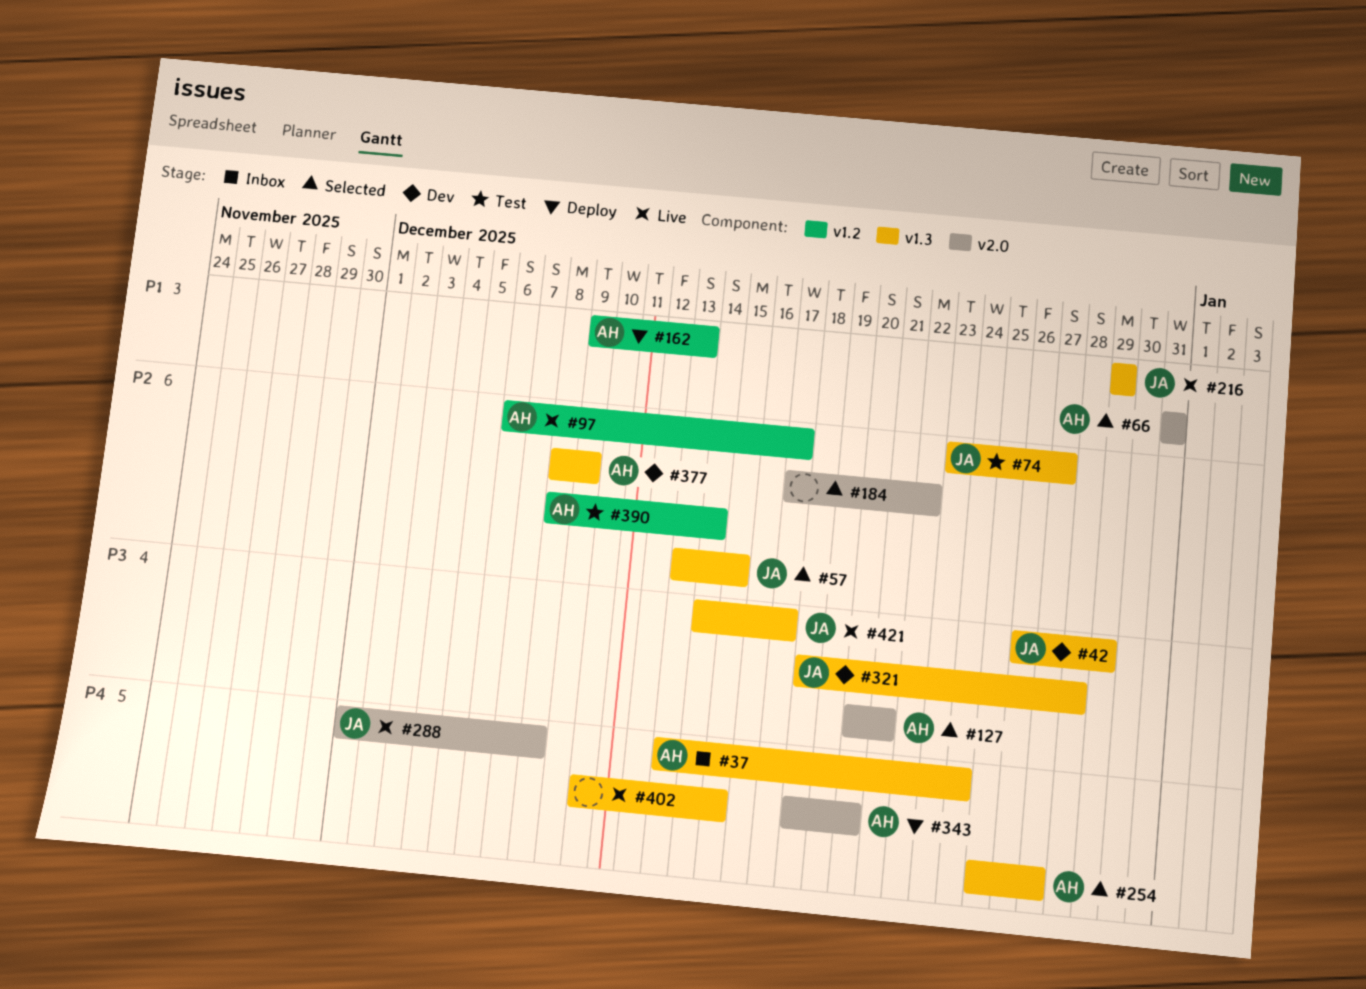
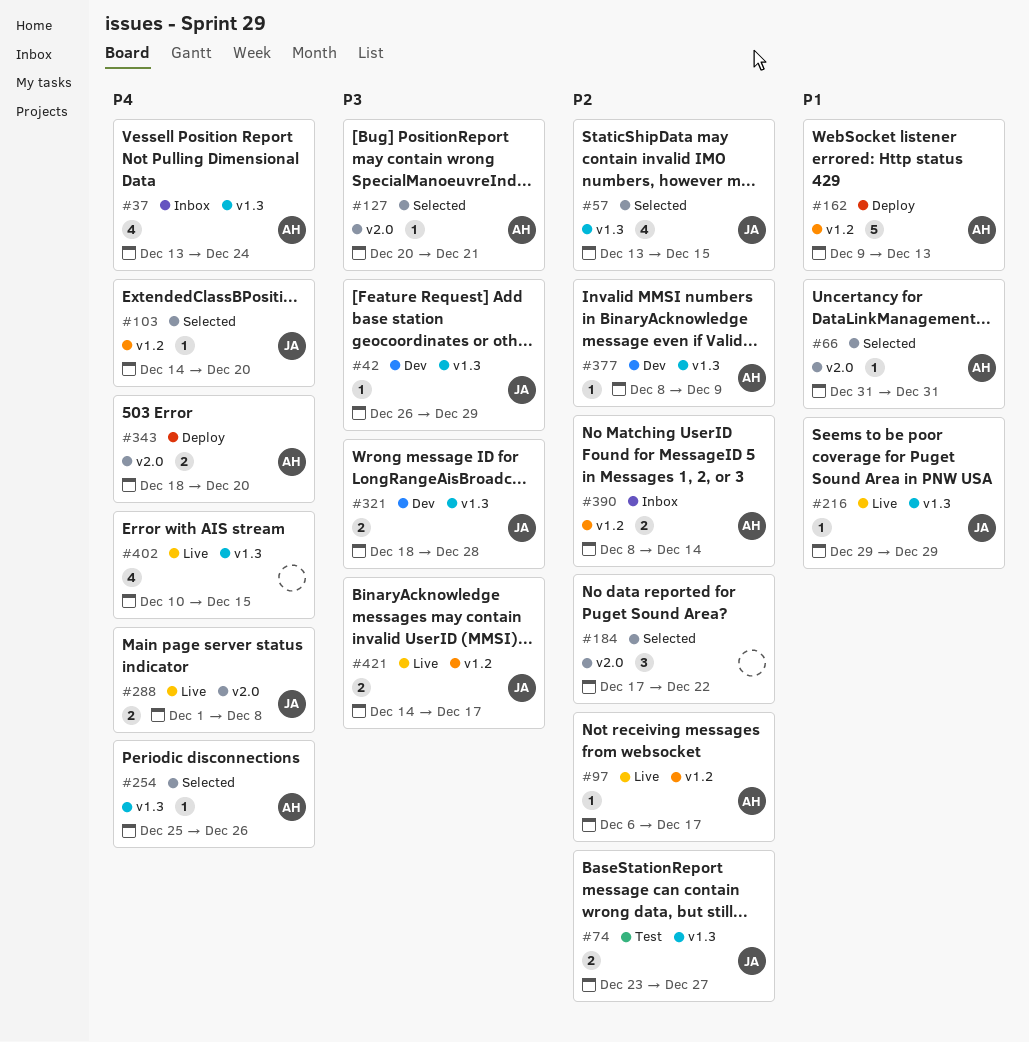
#103: none -> present
#254, due: Dec 27 -> Dec 26
#390, status: Test -> Inbox
#421, label: v1.3 -> v1.2

